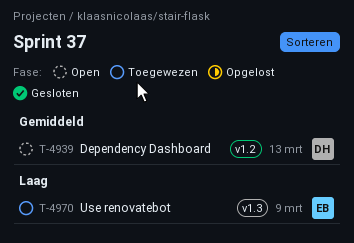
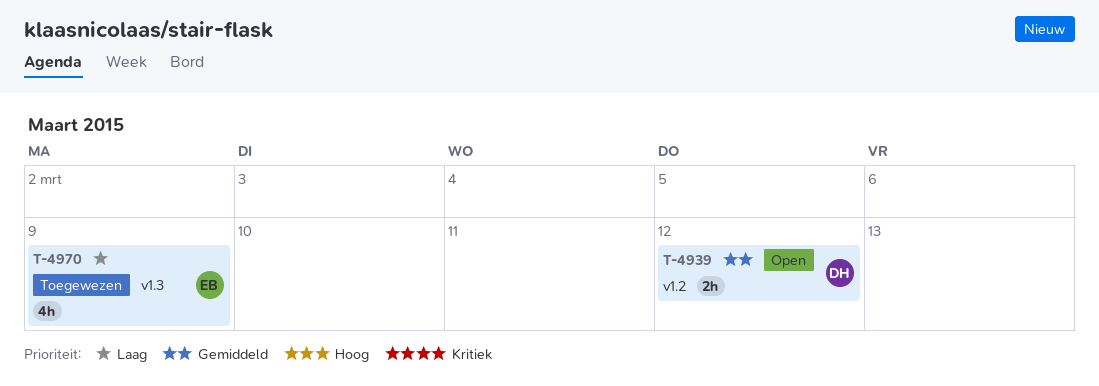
T-4939, due: Mar 13 -> Mar 12

